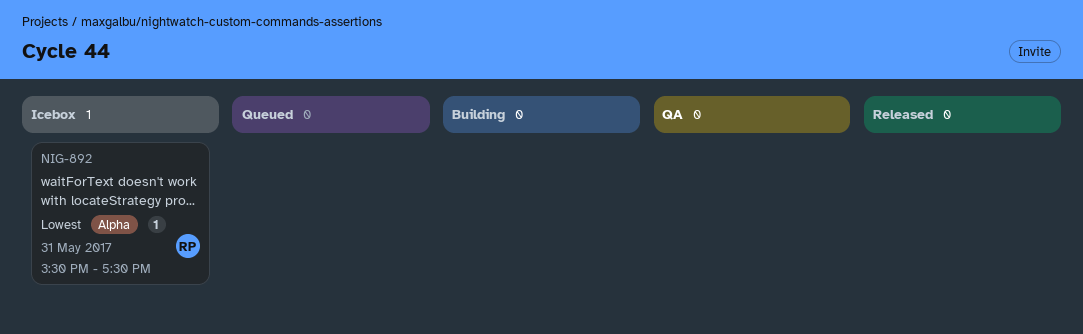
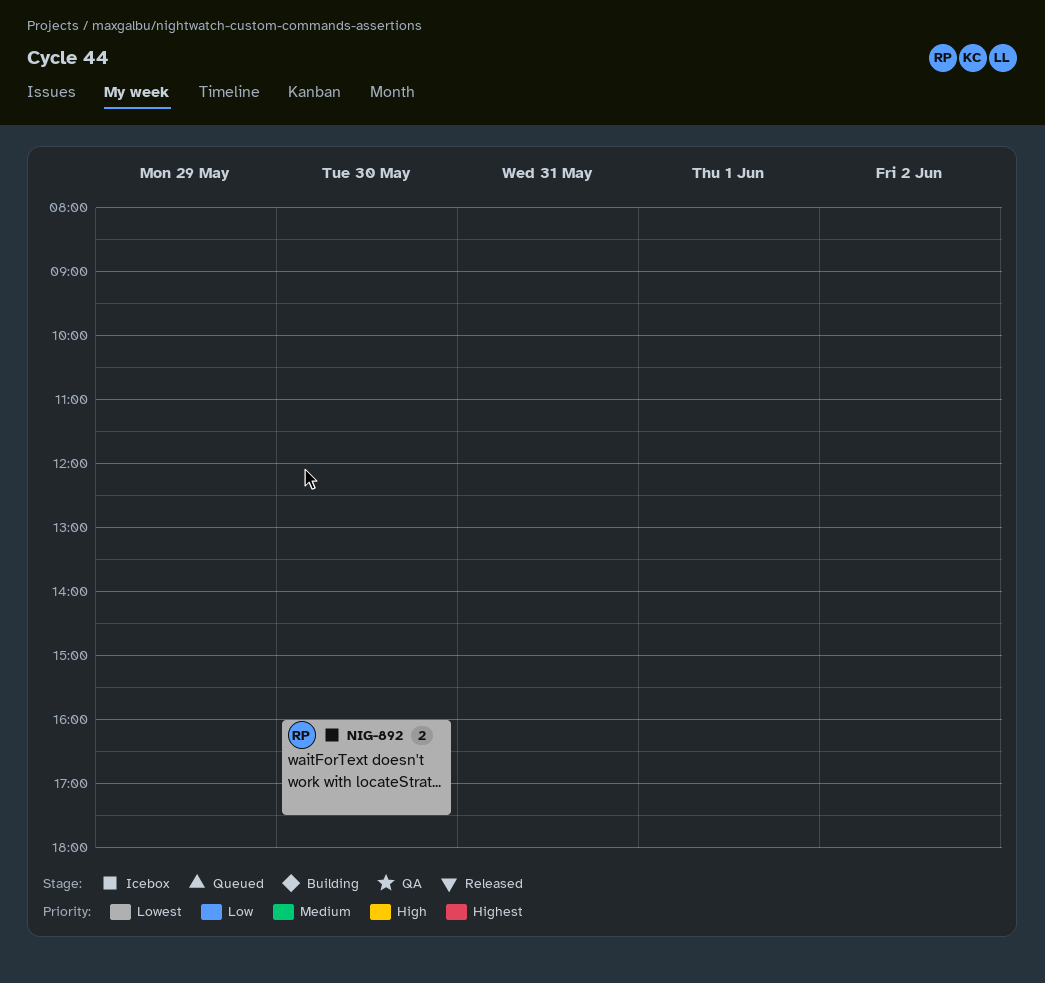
NIG-892, estimate: 1 -> 2
NIG-892, day: May 31 -> May 30
NIG-892, begins: 15:30 -> 16:00

